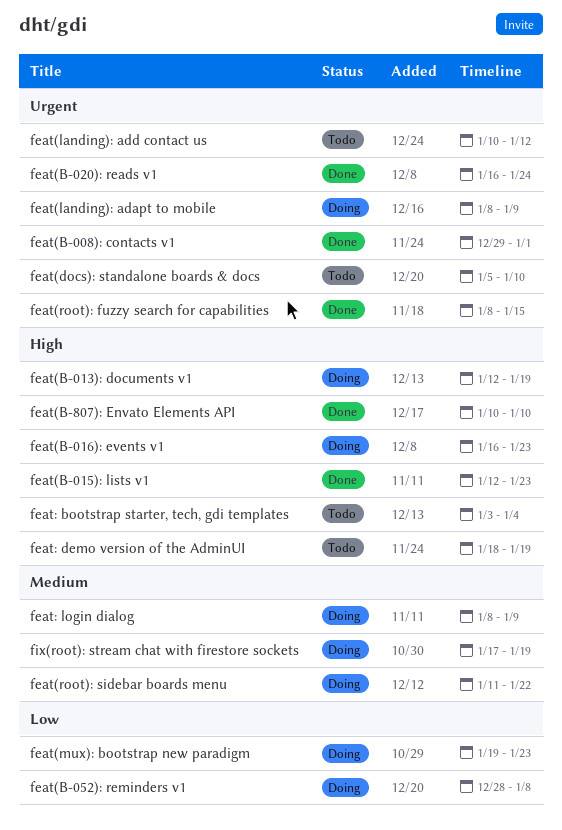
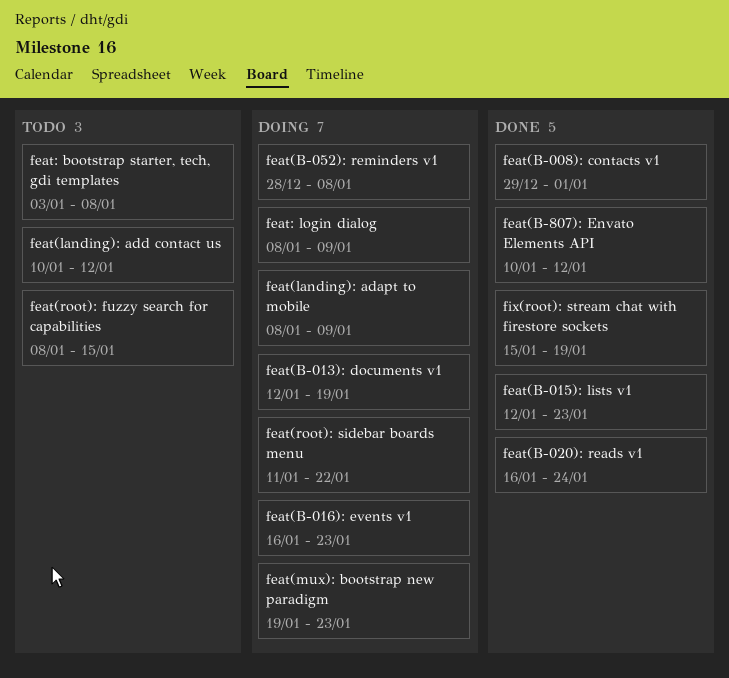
feat(B-807): Envato Elements API, due: Jan 10 -> Jan 12
feat(docs): standalone boards & docs: present -> none
feat(root): fuzzy search for capabilities, status: Done -> Todo
feat: bootstrap starter, tech, gdi templates, due: Jan 4 -> Jan 8
feat: demo version of the AdminUI: present -> none
fix(root): stream chat with firestore sockets, status: Doing -> Done
fix(root): stream chat with firestore sockets, start: Jan 17 -> Jan 15

